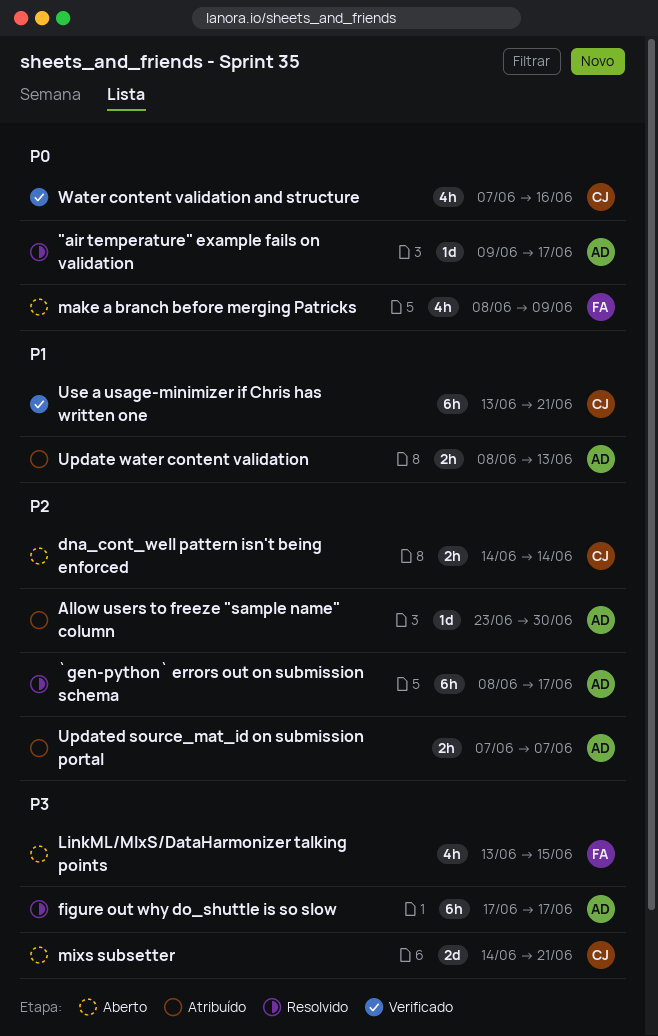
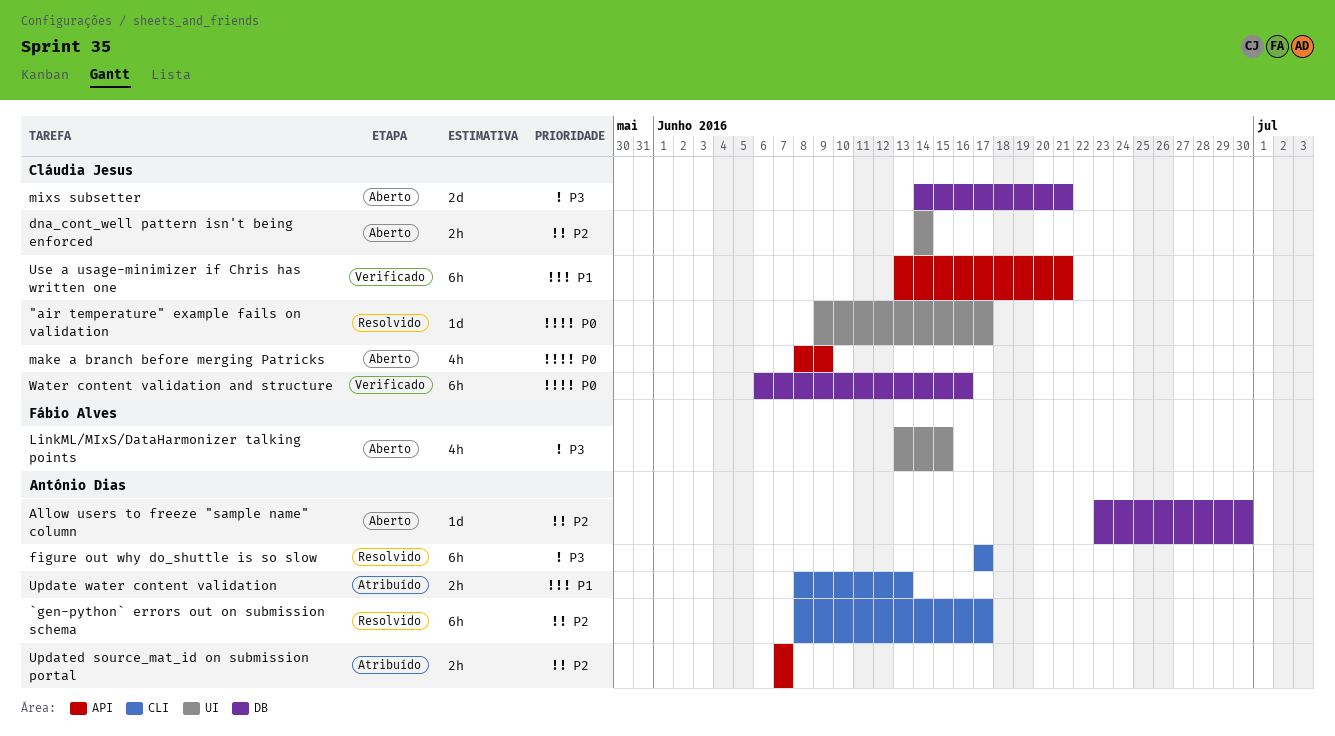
"air temperature" example fails on validation, owner: António Dias -> Cláudia Jesus
Allow users to freeze "sample name" column, status: Atribuído -> Aberto
make a branch before merging Patricks, owner: Fábio Alves -> Cláudia Jesus
Water content validation and structure, estimate: 4h -> 6h
Water content validation and structure, start: Jun 7 -> Jun 6

